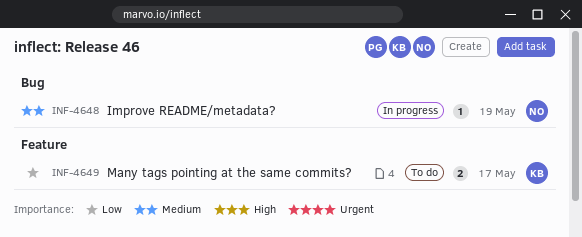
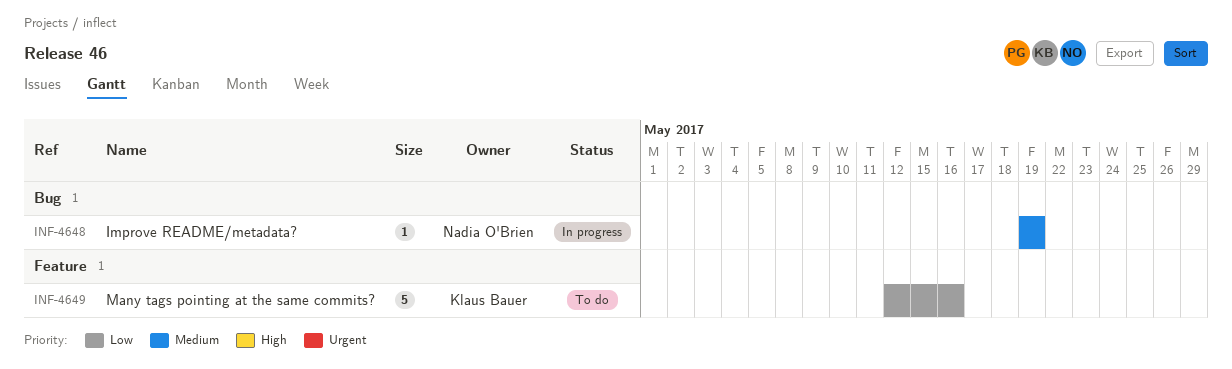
INF-4649, estimate: 2 -> 5
INF-4649, due: May 17 -> May 16

